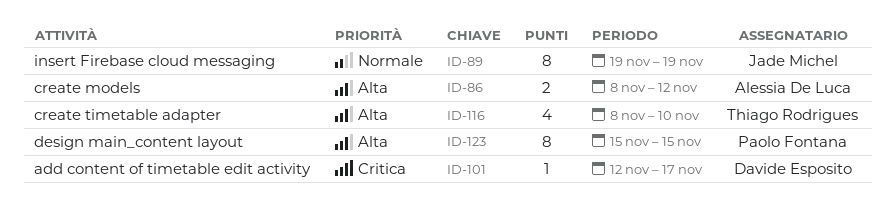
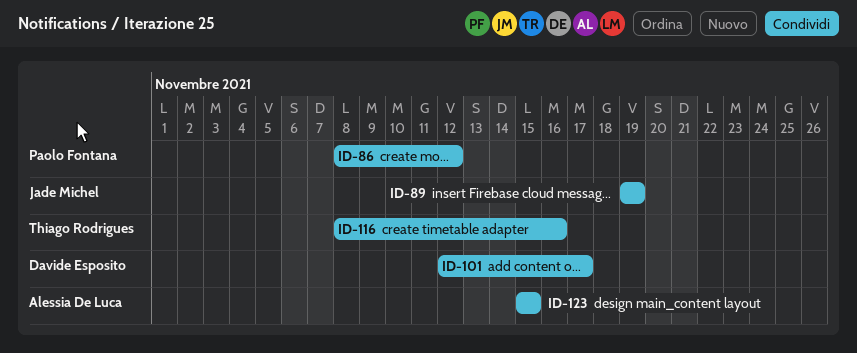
ID-86, owner: Alessia De Luca -> Paolo Fontana
ID-116, due: Nov 10 -> Nov 16
ID-123, owner: Paolo Fontana -> Alessia De Luca

